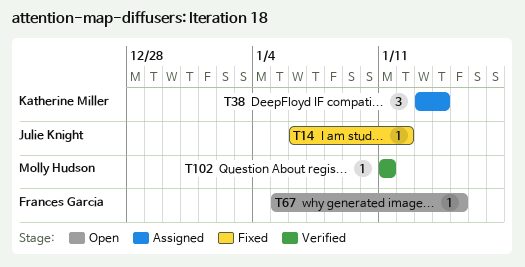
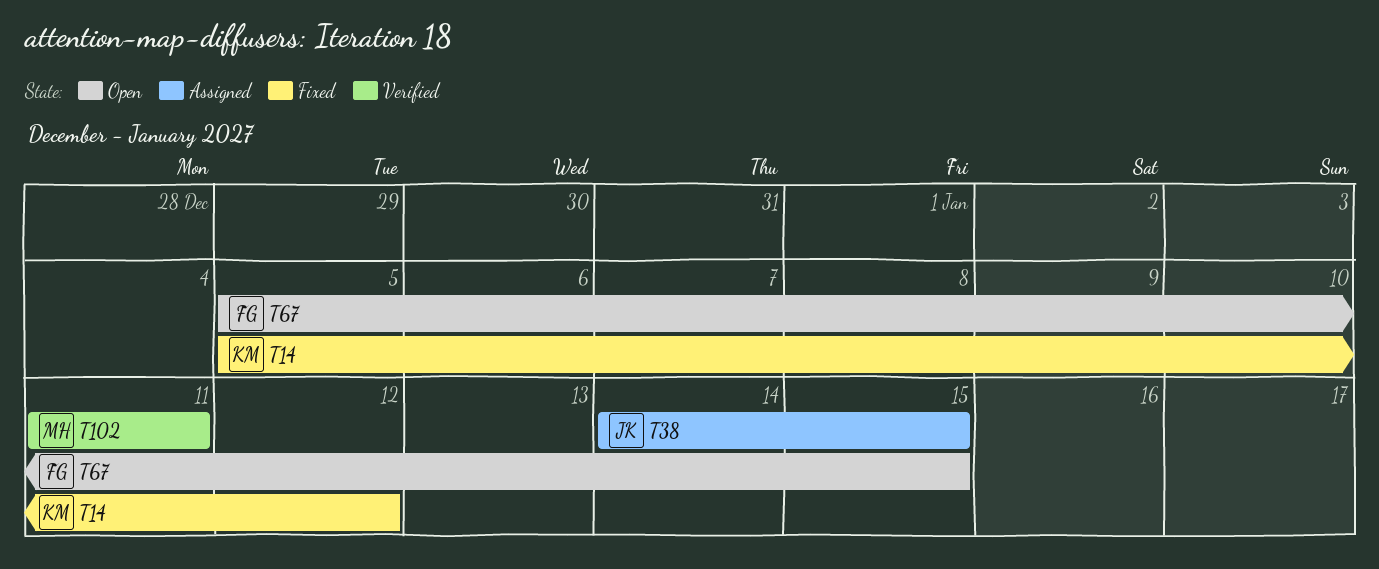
T14, owner: Julie Knight -> Katherine Miller
T14, start: Jan 6 -> Jan 5
T38, owner: Katherine Miller -> Julie Knight
T38, start: Jan 13 -> Jan 14
T38, due: Jan 14 -> Jan 15

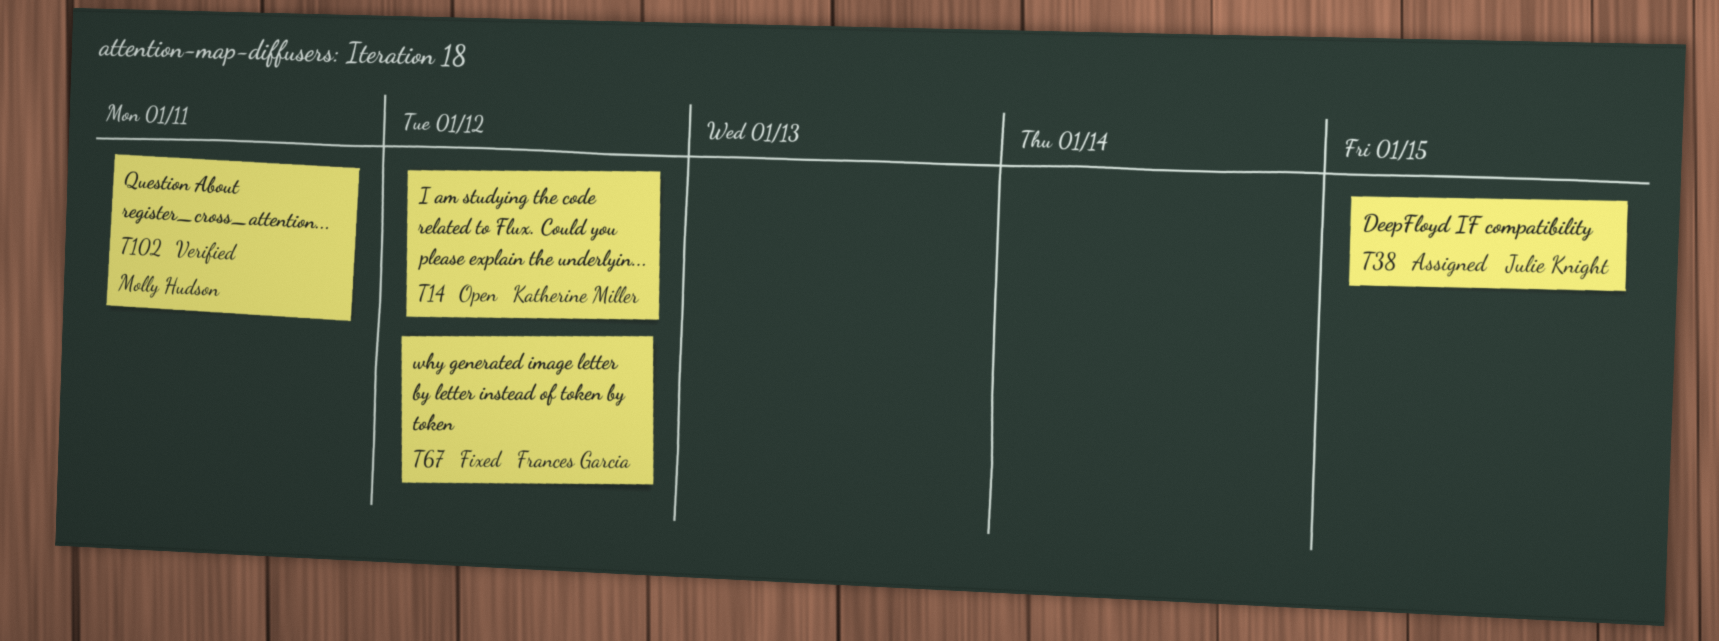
T14, status: Fixed -> Open
T67, status: Open -> Fixed
T67, due: Jan 15 -> Jan 12

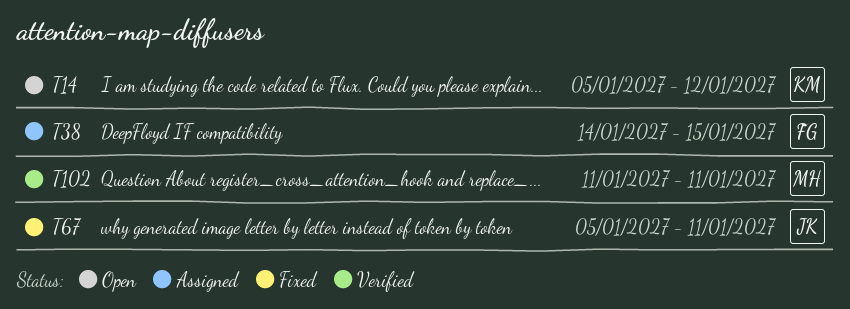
T38, owner: Julie Knight -> Frances Garcia
T67, owner: Frances Garcia -> Julie Knight
T67, due: Jan 12 -> Jan 11

